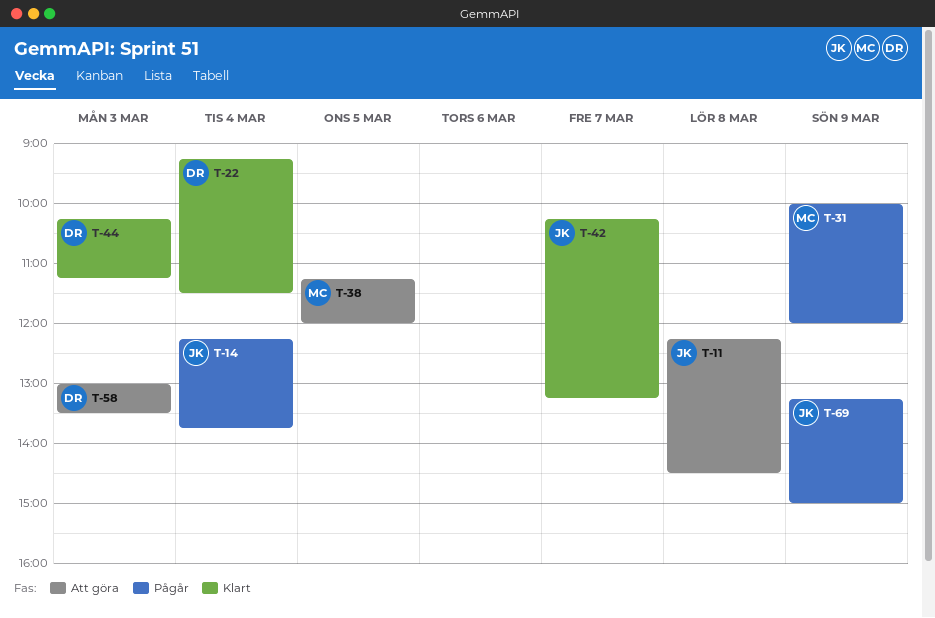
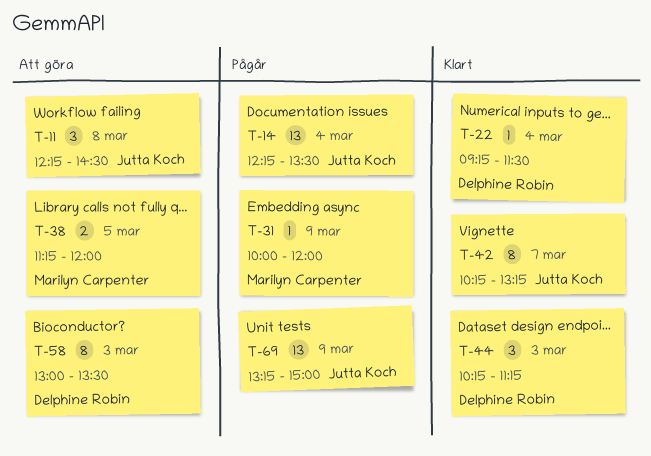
T-14, ends: 13:45 -> 13:30

